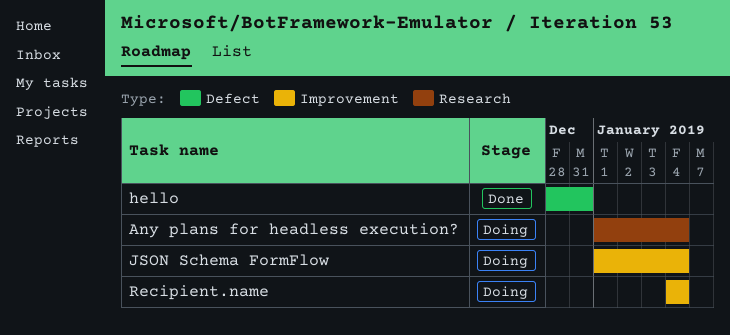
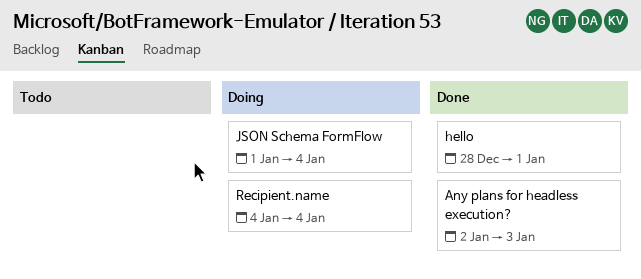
Any plans for headless execution?, status: Doing -> Done
Any plans for headless execution?, start: Jan 1 -> Jan 2
Any plans for headless execution?, due: Jan 4 -> Jan 3
hello, due: Dec 31 -> Jan 1

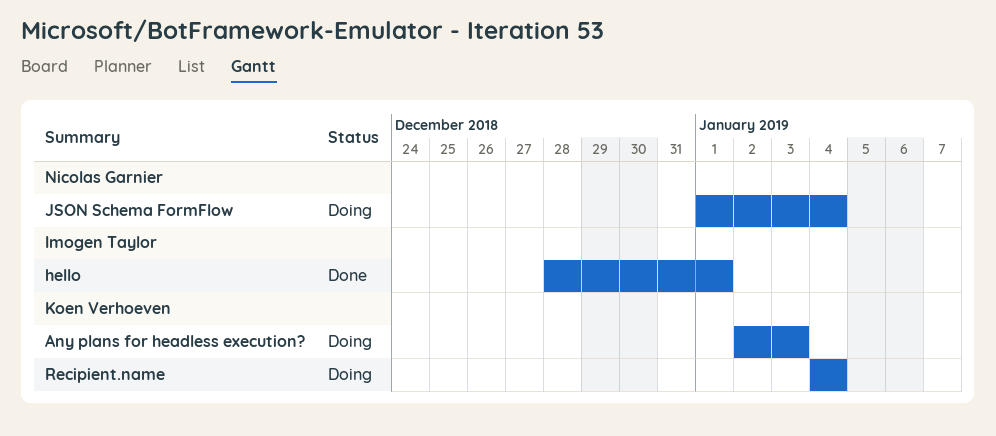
Any plans for headless execution?, status: Done -> Doing

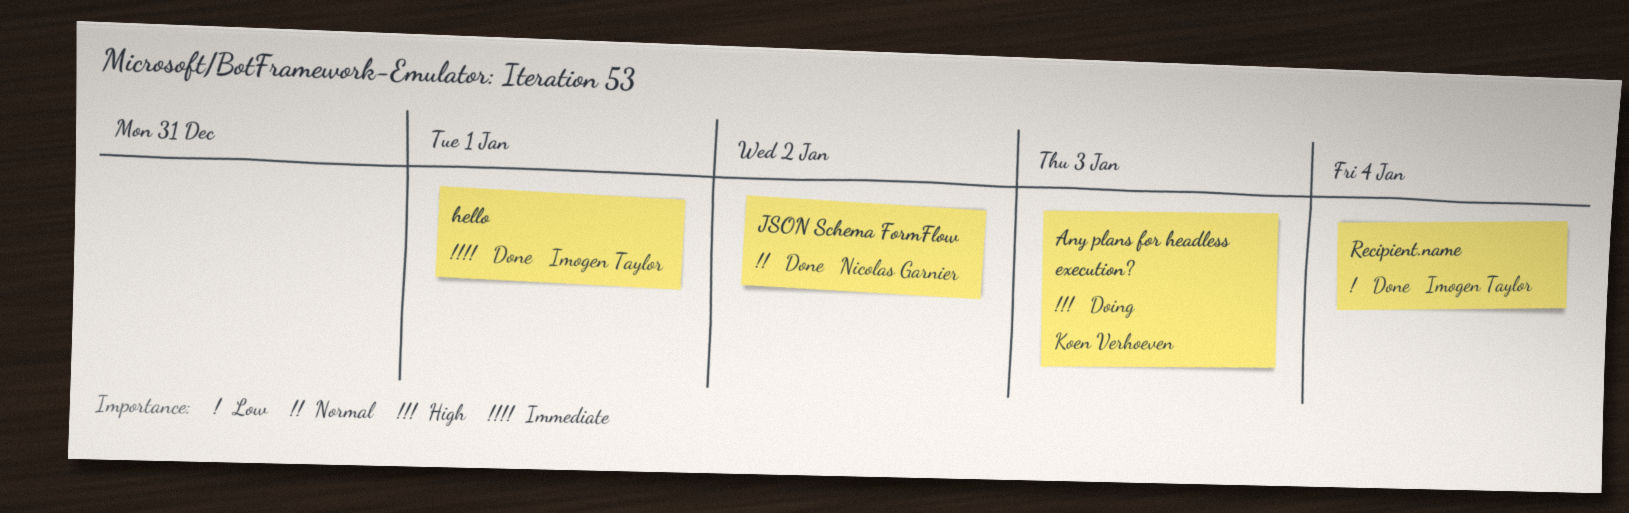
JSON Schema FormFlow, status: Doing -> Done
JSON Schema FormFlow, due: Jan 4 -> Jan 2
Recipient.name, status: Doing -> Done
Recipient.name, owner: Koen Verhoeven -> Imogen Taylor

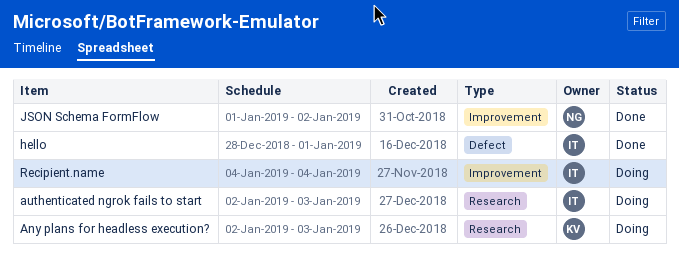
authenticated ngrok fails to start: none -> present
Recipient.name, status: Done -> Doing

